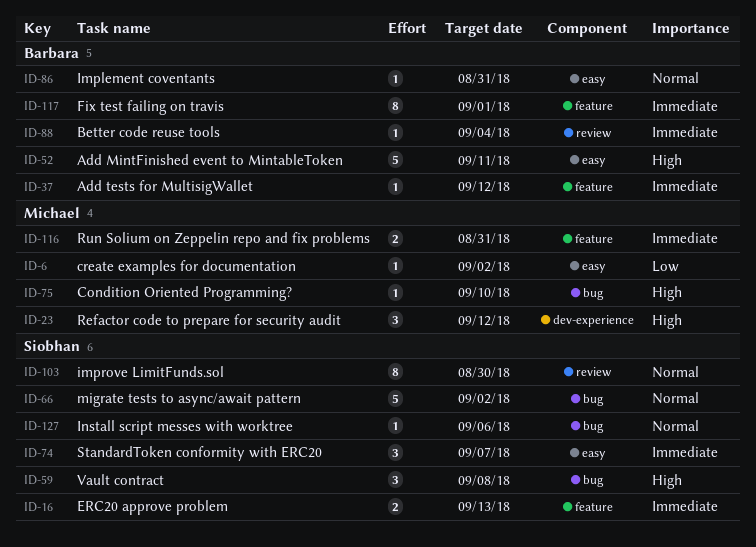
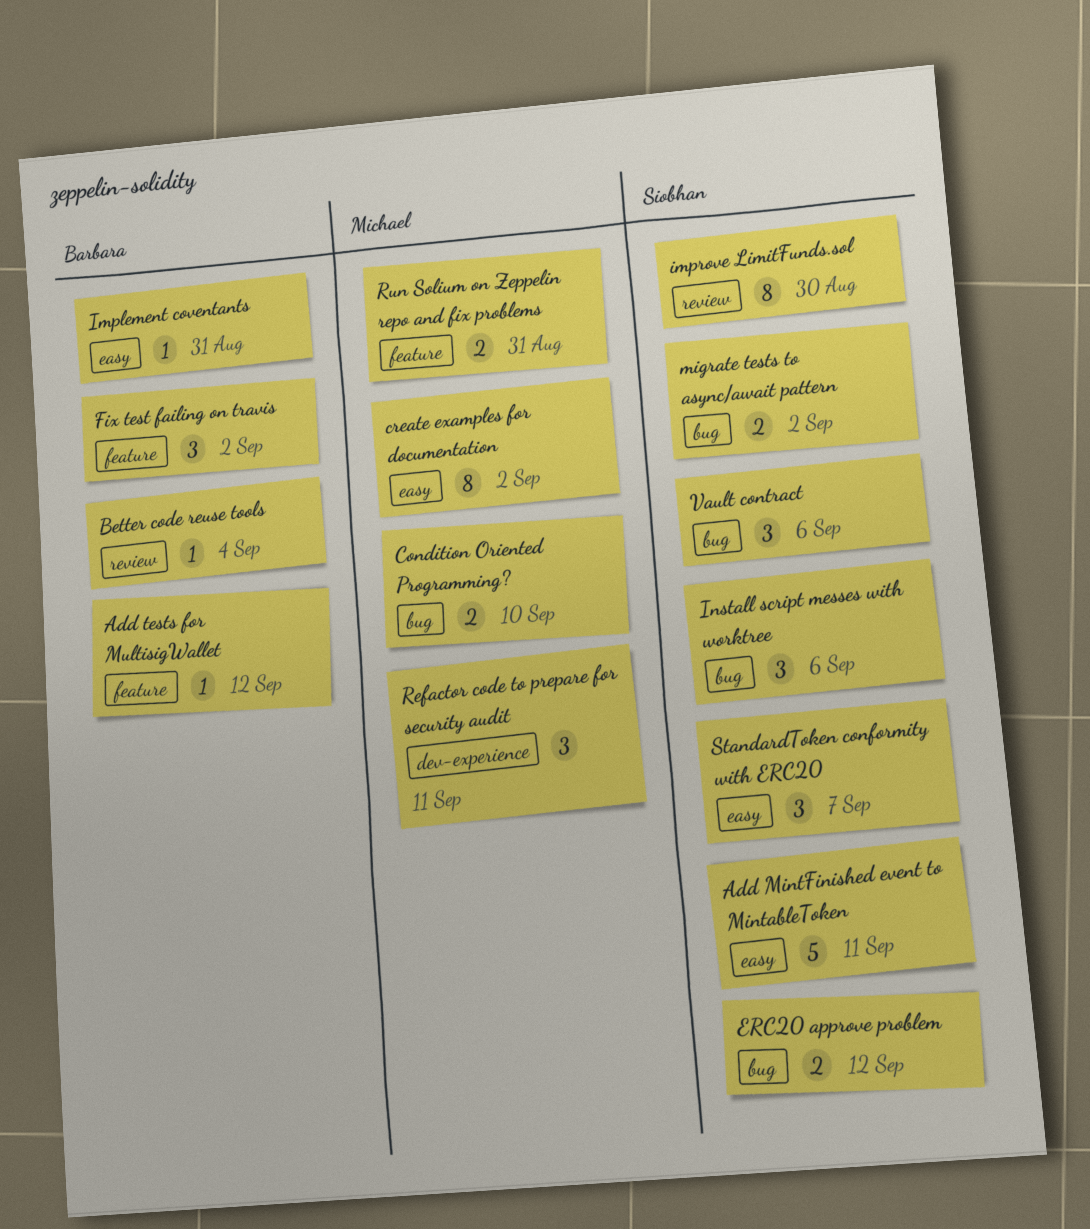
Add MintFinished event to MintableToken, owner: Barbara -> Siobhan
Condition Oriented Programming?, estimate: 1 -> 2
create examples for documentation, estimate: 1 -> 8
ERC20 approve problem, label: feature -> bug
ERC20 approve problem, due: Sep 13 -> Sep 12
Fix test failing on travis, estimate: 8 -> 3
Fix test failing on travis, due: Sep 1 -> Sep 2
Install script messes with worktree, estimate: 1 -> 3
migrate tests to async/await pattern, estimate: 5 -> 2
Refactor code to prepare for security audit, due: Sep 12 -> Sep 11
Vault contract, due: Sep 8 -> Sep 6

